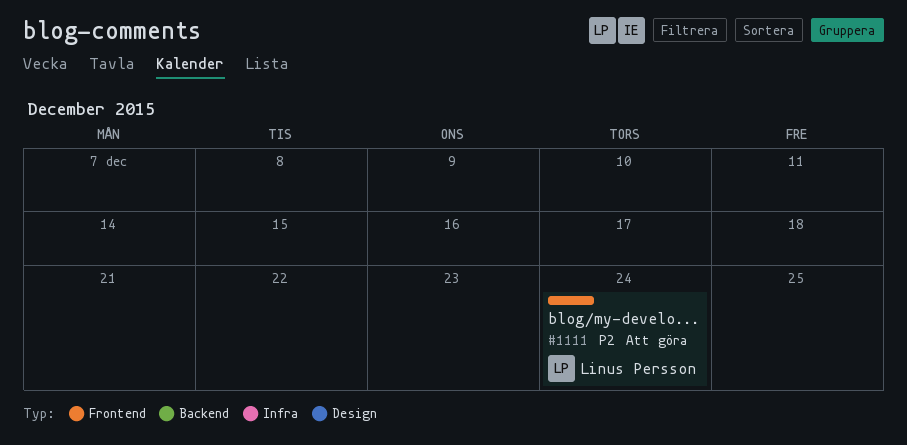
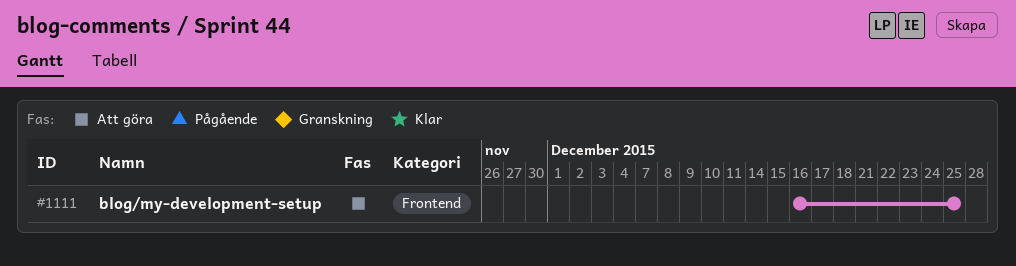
#1111, due: Dec 24 -> Dec 25

